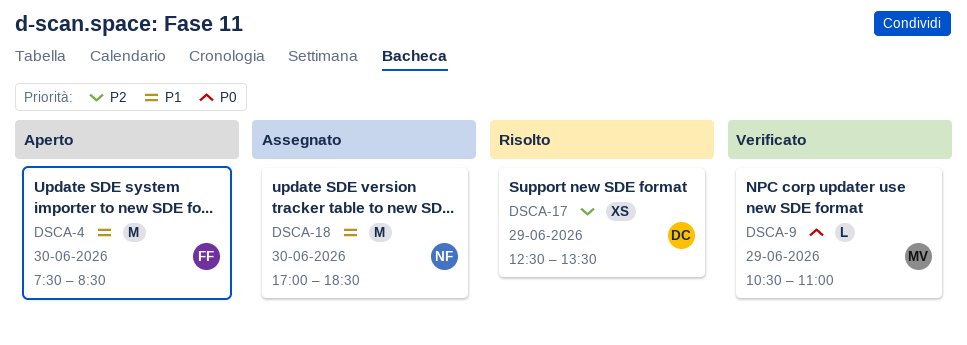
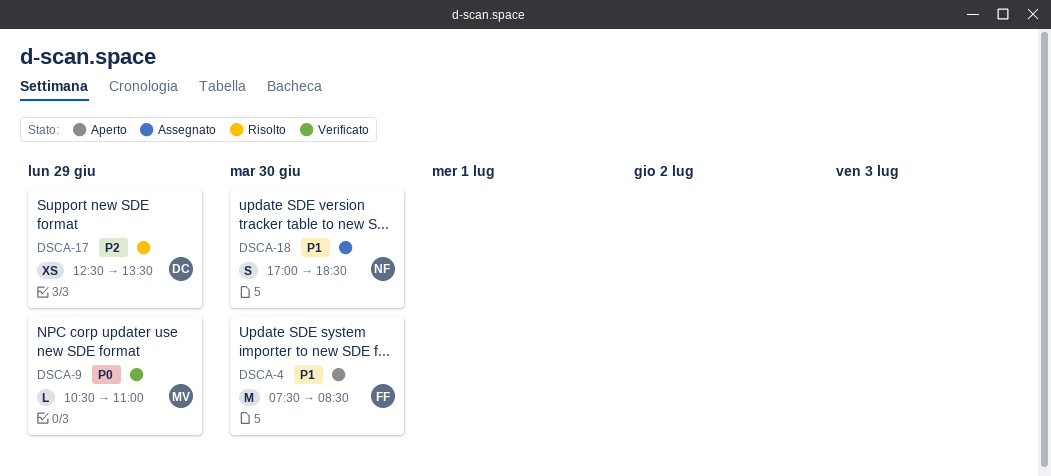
DSCA-18, estimate: M -> S

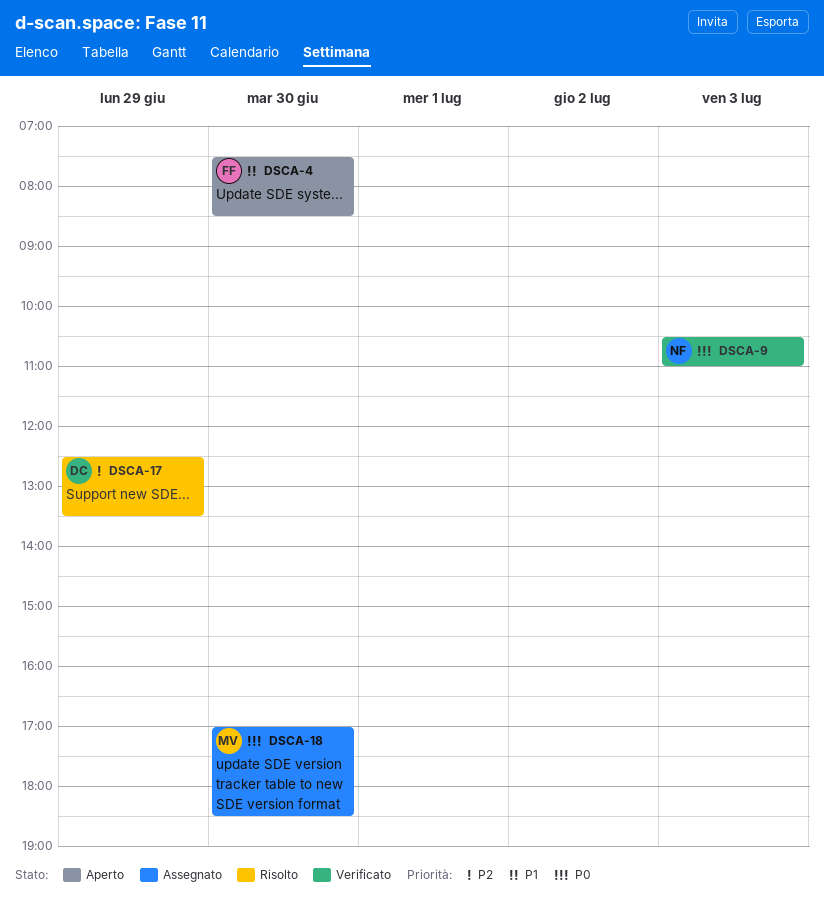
DSCA-9, owner: MV -> NF
DSCA-9, day: Jun 29 -> Jul 3
DSCA-18, owner: NF -> MV
DSCA-18, priority: P1 -> P0

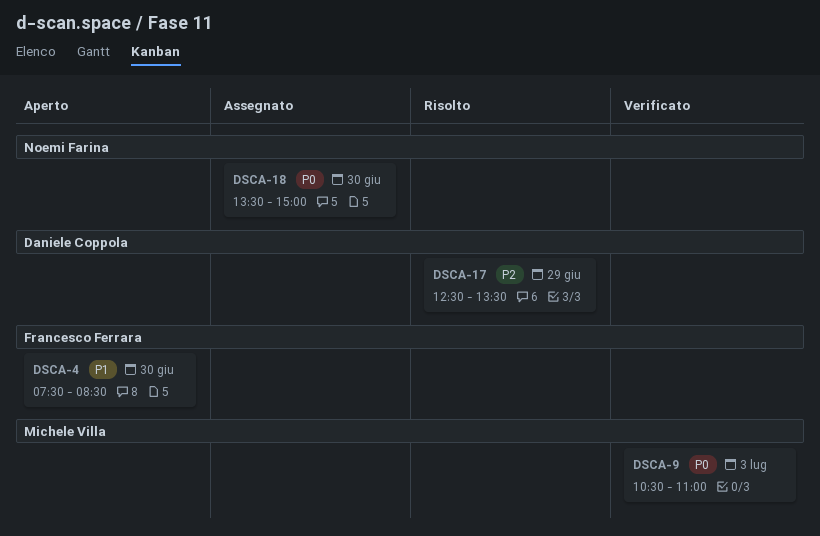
DSCA-9, owner: Noemi Farina -> Michele Villa
DSCA-18, owner: Michele Villa -> Noemi Farina
DSCA-18, begins: 17:00 -> 13:30
DSCA-18, ends: 18:30 -> 15:00

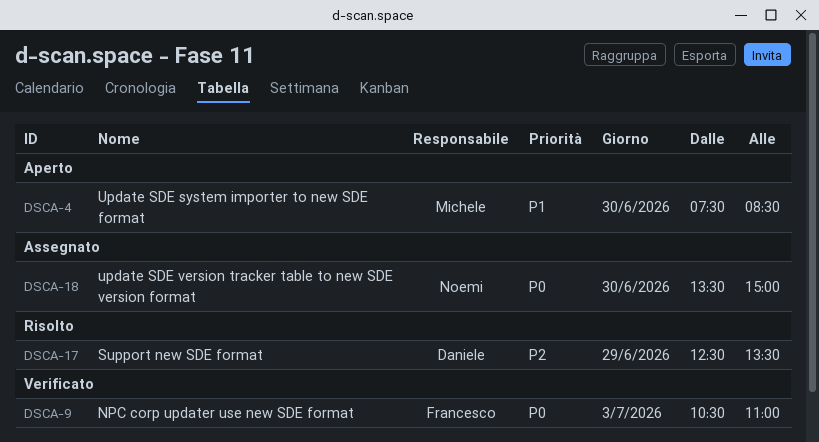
DSCA-4, owner: Francesco Ferrara -> Michele Villa
DSCA-9, owner: Michele Villa -> Francesco Ferrara

